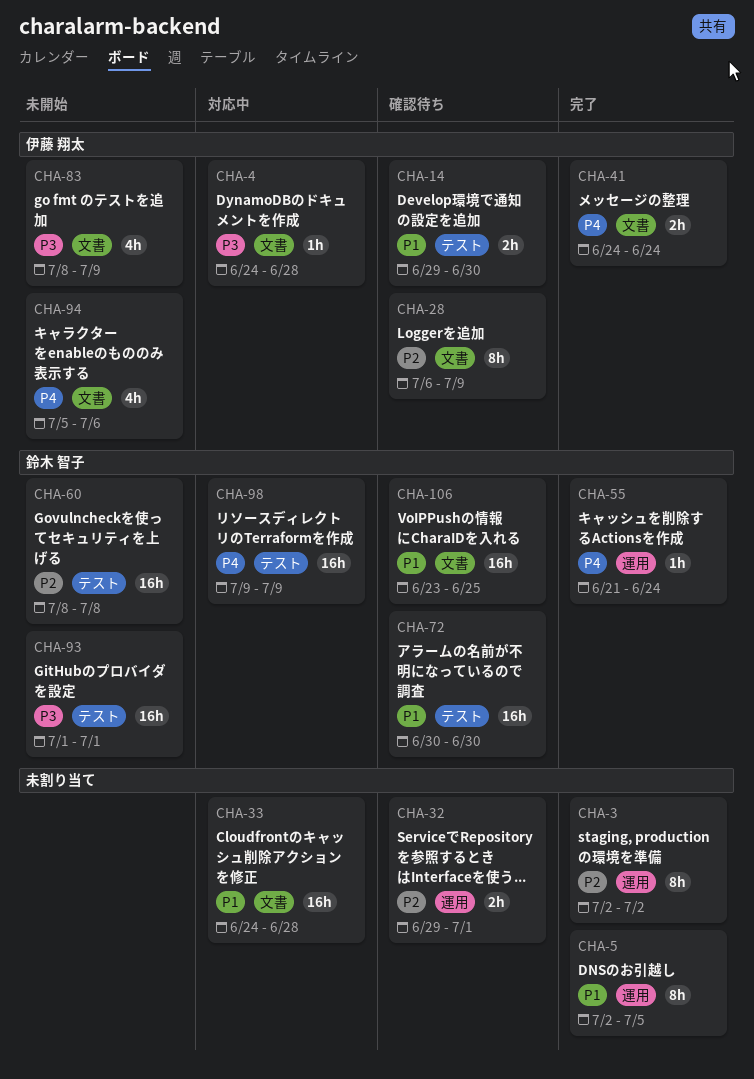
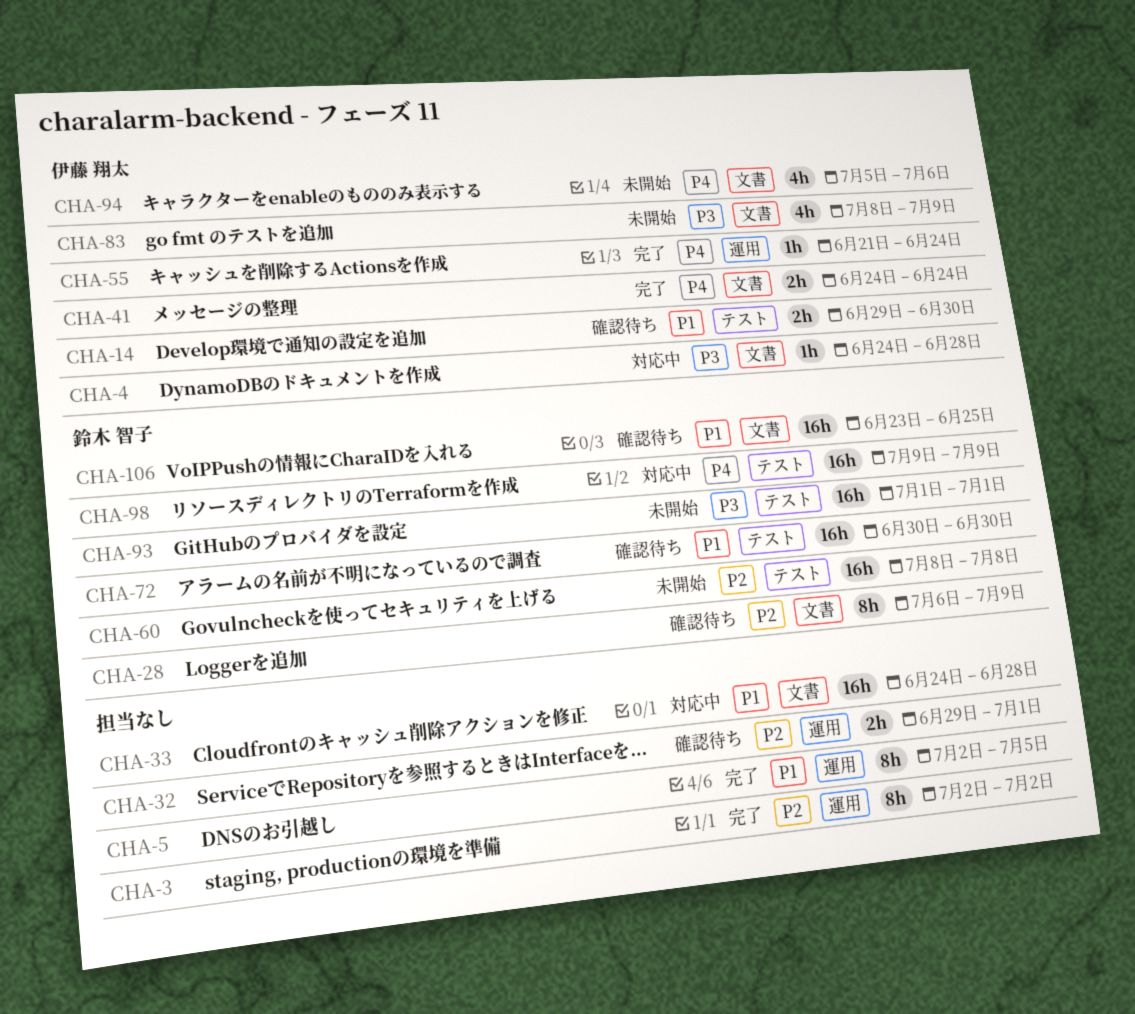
CHA-28, owner: 伊藤 翔太 -> 鈴木 智子
CHA-55, owner: 鈴木 智子 -> 伊藤 翔太

